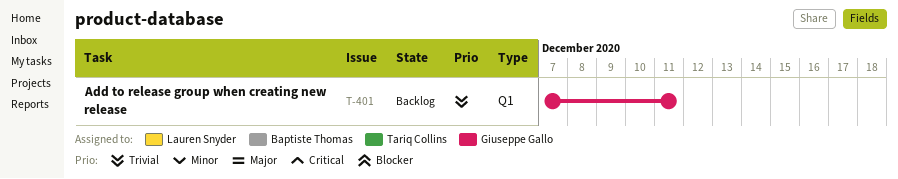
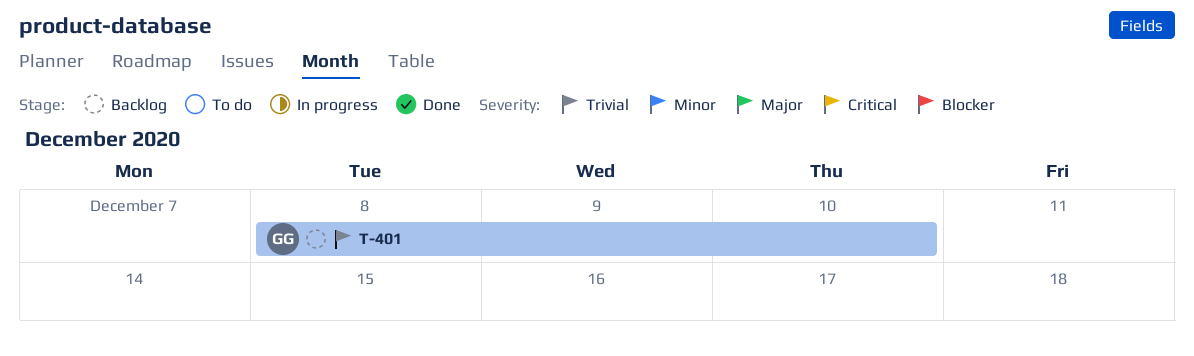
T-401, start: Dec 7 -> Dec 8
T-401, due: Dec 11 -> Dec 10

